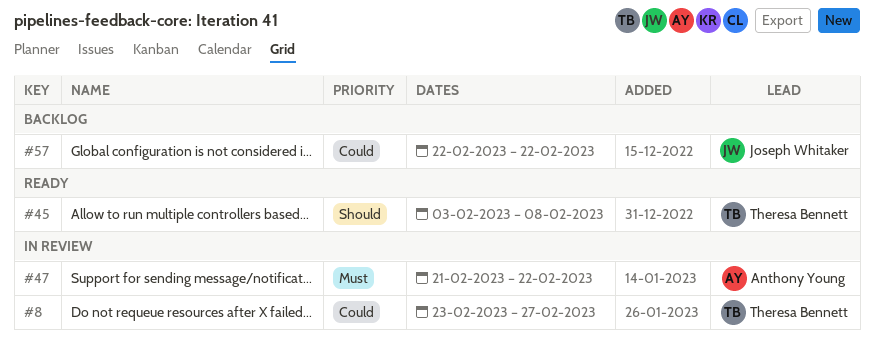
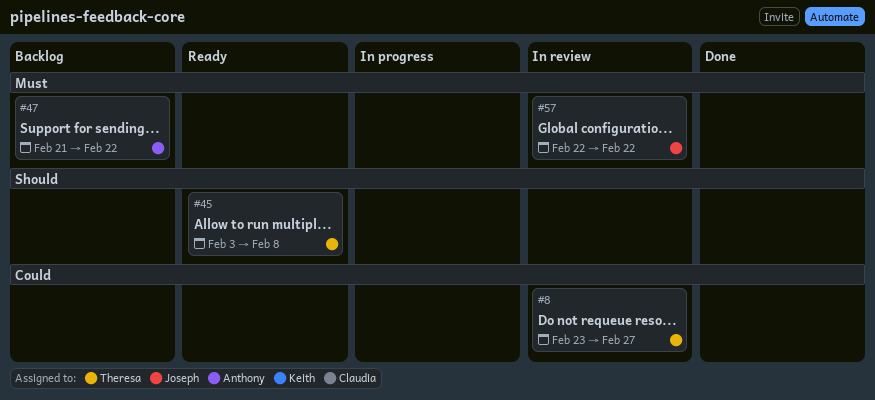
#47, status: In review -> Backlog
#57, status: Backlog -> In review
#57, priority: Could -> Must

